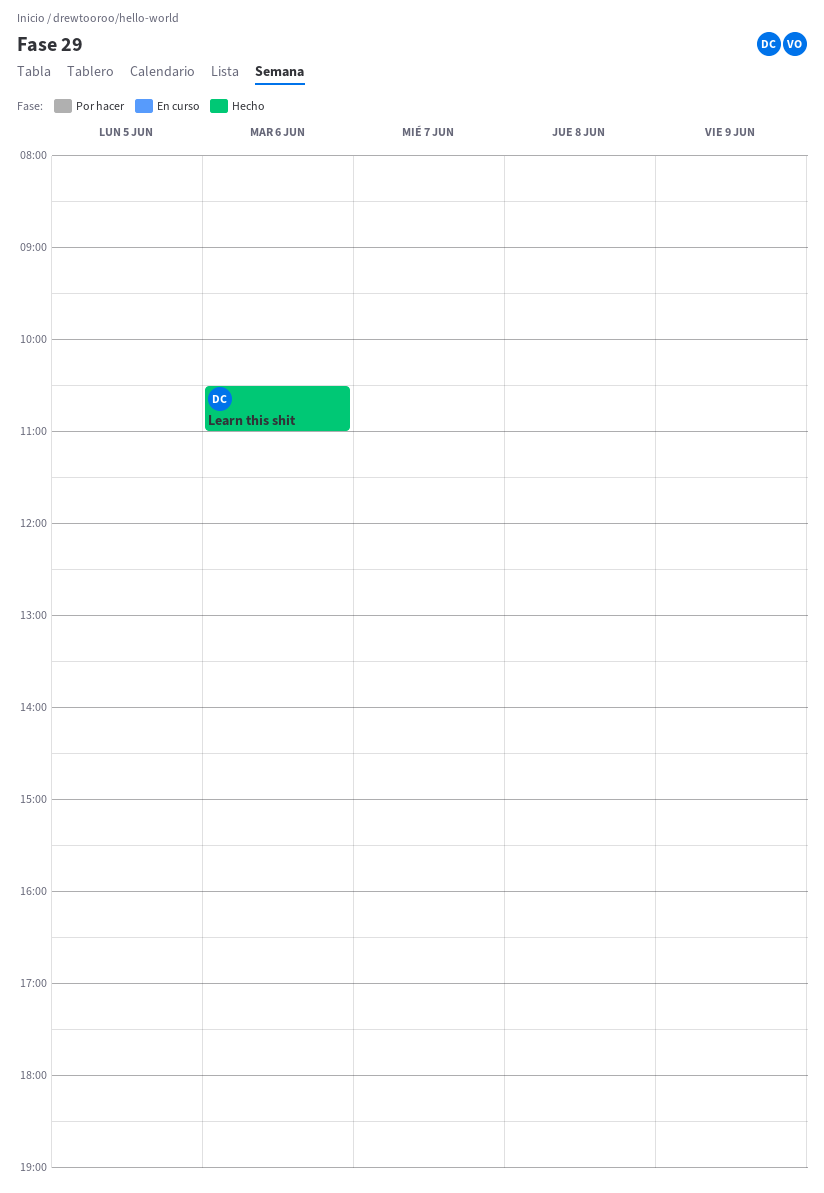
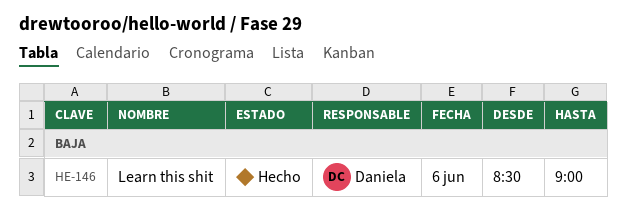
Learn this shit, begins: 10:30 -> 08:30
Learn this shit, ends: 11:00 -> 09:00

